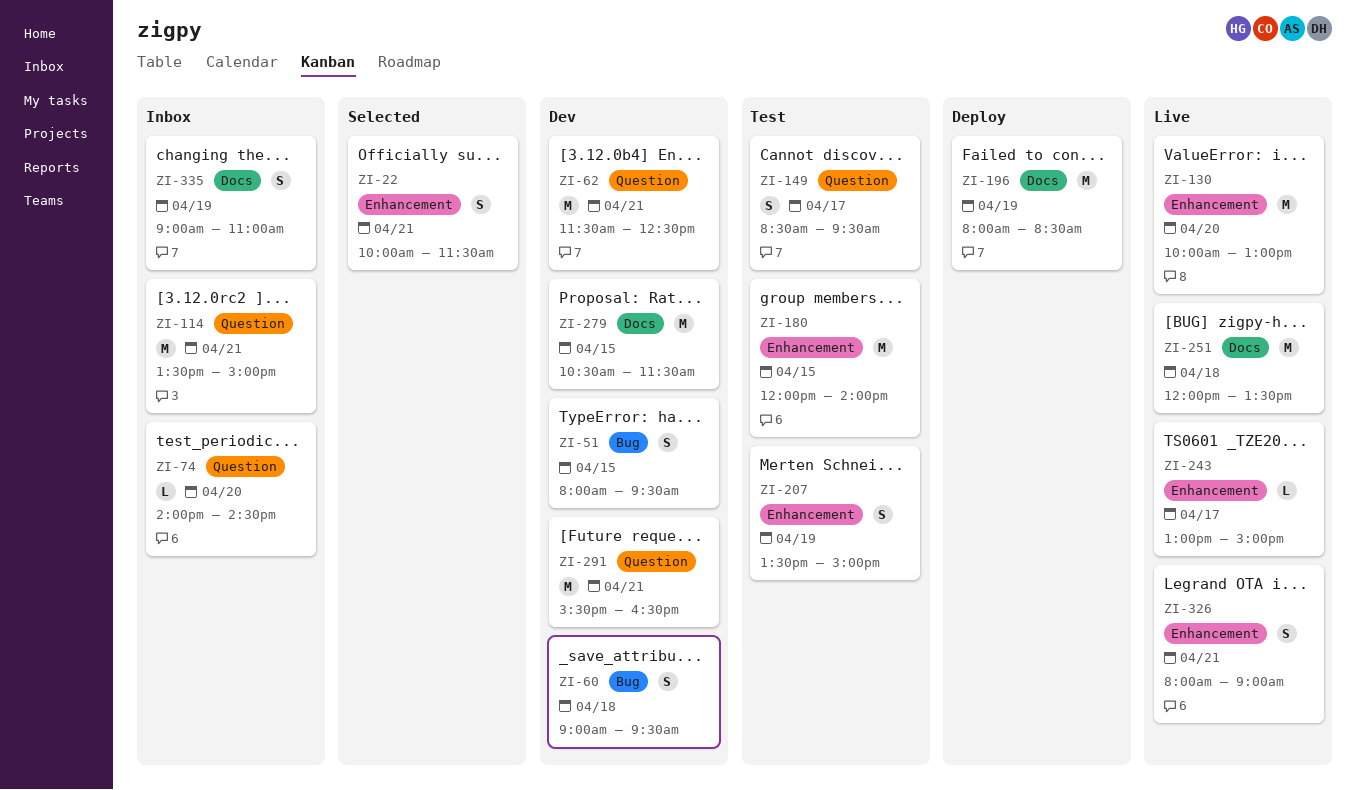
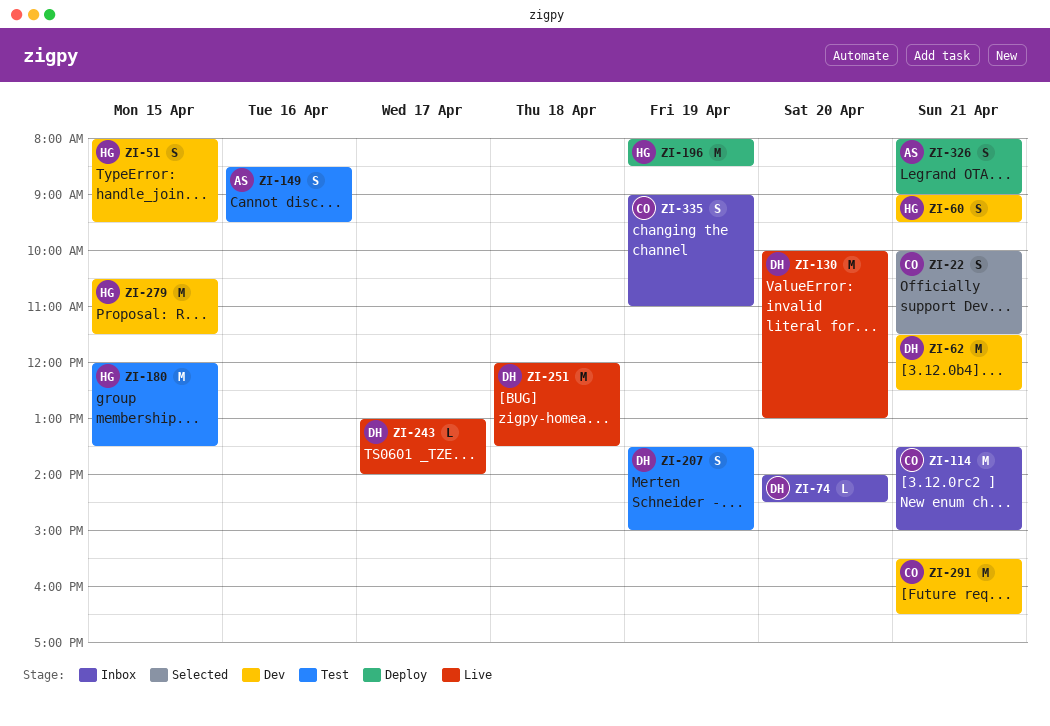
ZI-60, day: Apr 18 -> Apr 21
ZI-149, day: Apr 17 -> Apr 16
ZI-180, ends: 14:00 -> 13:30
ZI-243, ends: 15:00 -> 14:00
ZI-326, status: Live -> Deploy

